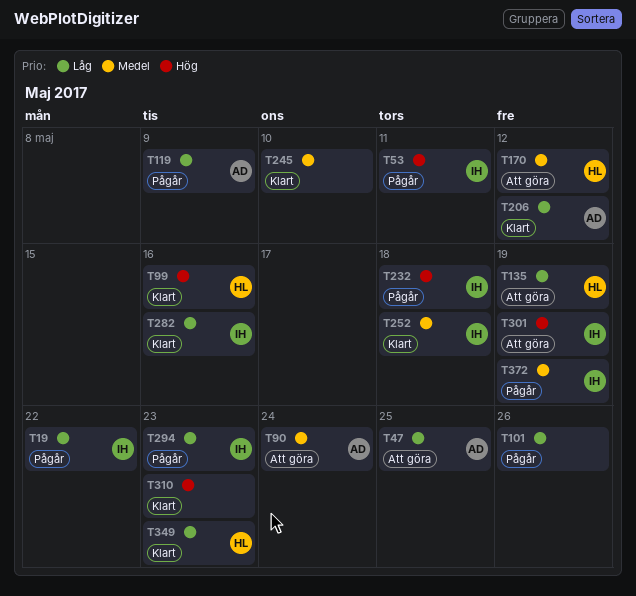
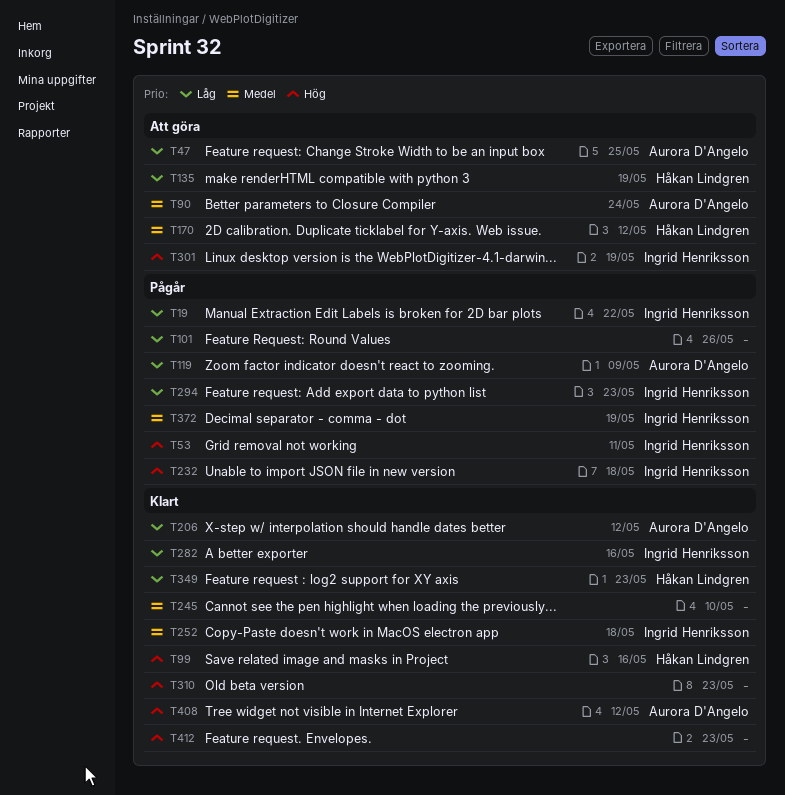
T408: none -> present
T412: none -> present

